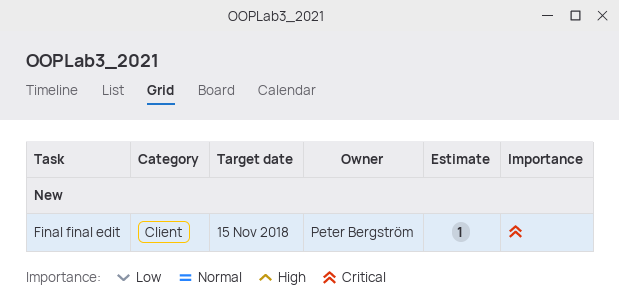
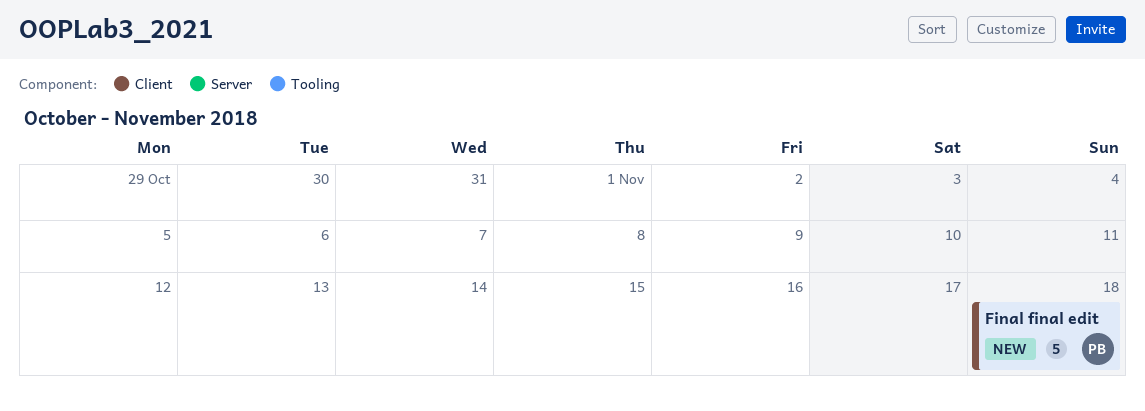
Final final edit, estimate: 1 -> 5
Final final edit, due: Nov 15 -> Nov 18

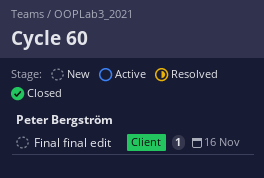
Final final edit, estimate: 5 -> 1
Final final edit, due: Nov 18 -> Nov 16

